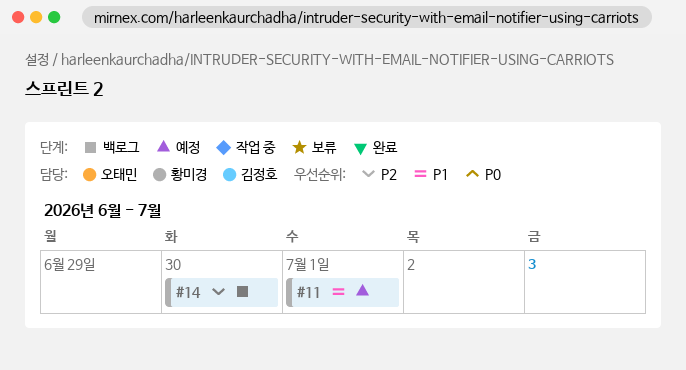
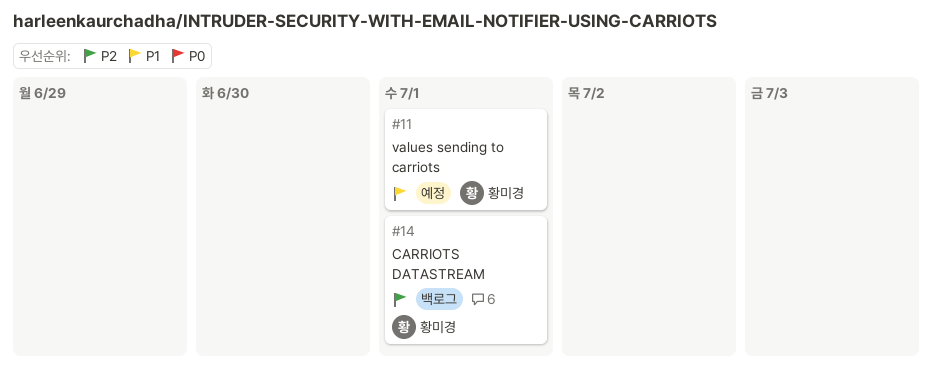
#14, due: Jun 30 -> Jul 1

